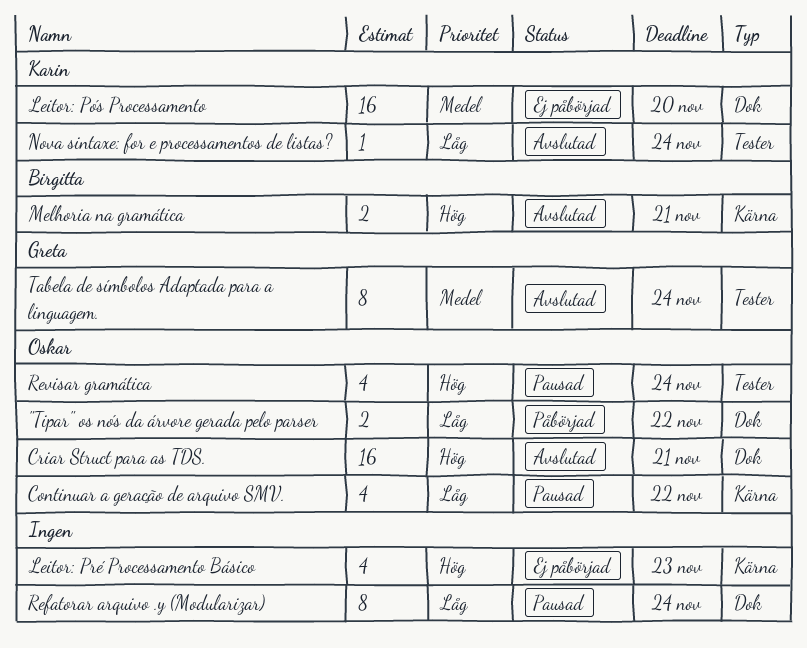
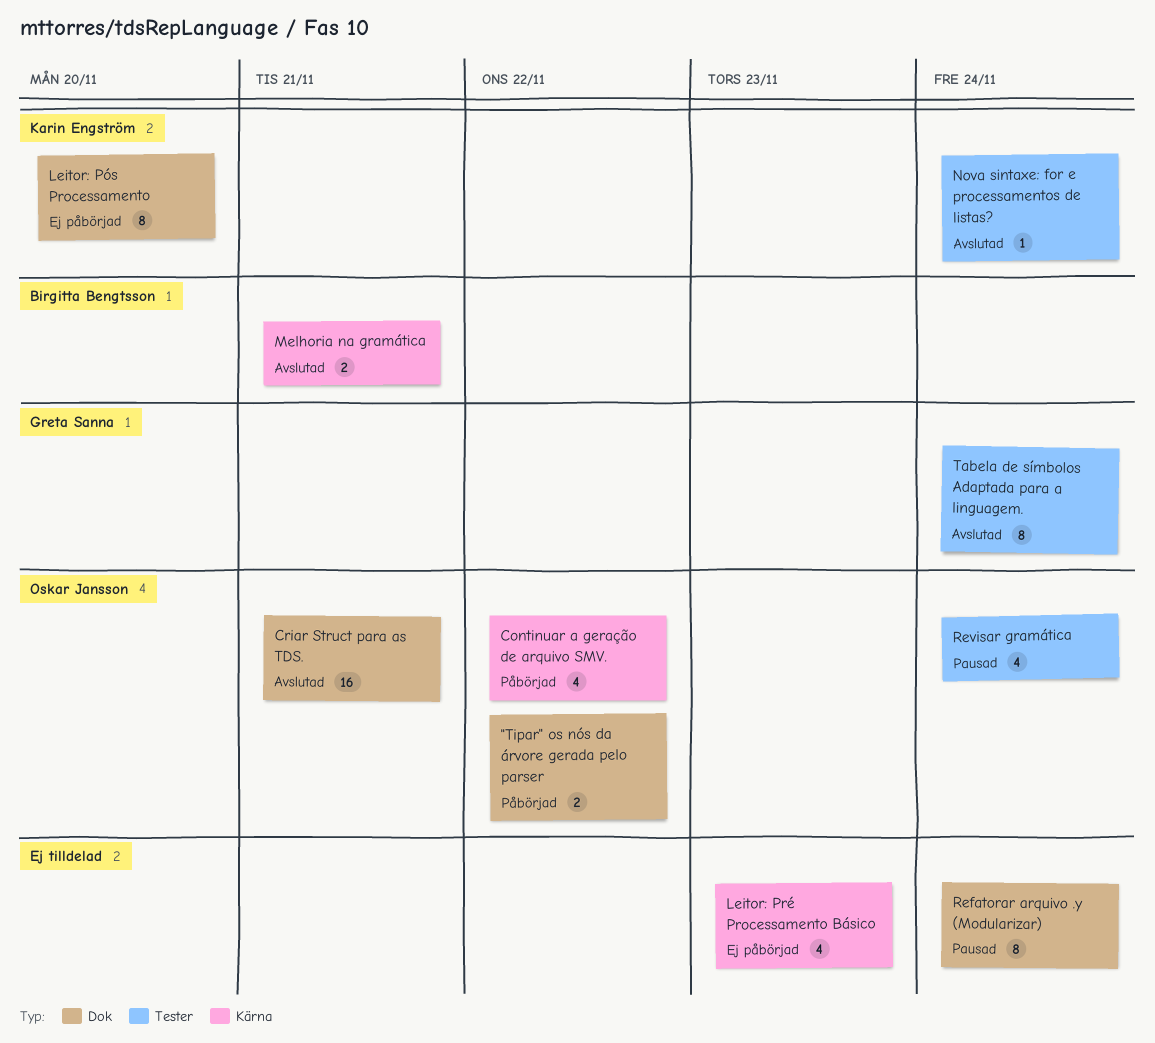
Continuar a geração de arquivo SMV., status: Pausad -> Påbörjad
Leitor: Pós Processamento, estimate: 16 -> 8

